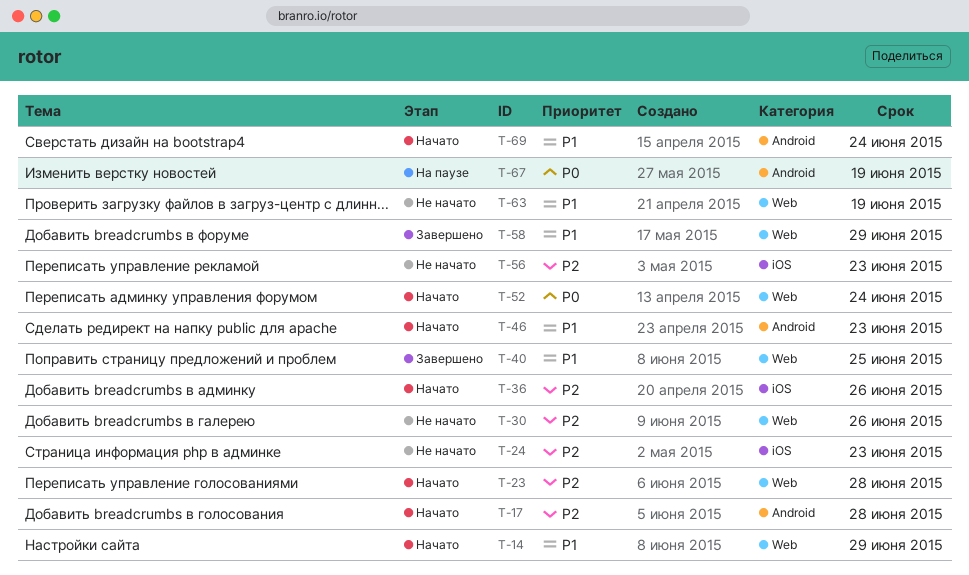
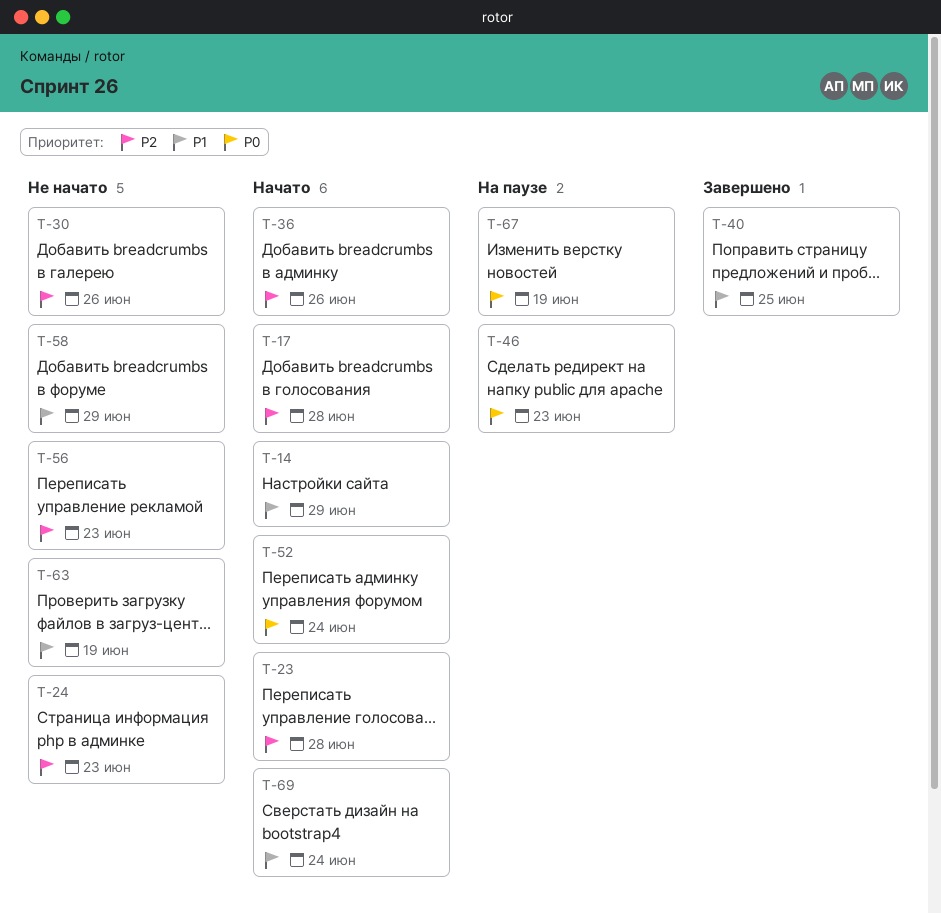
T-46, status: Начато -> На паузе
T-46, priority: P1 -> P0
T-58, status: Завершено -> Не начато

